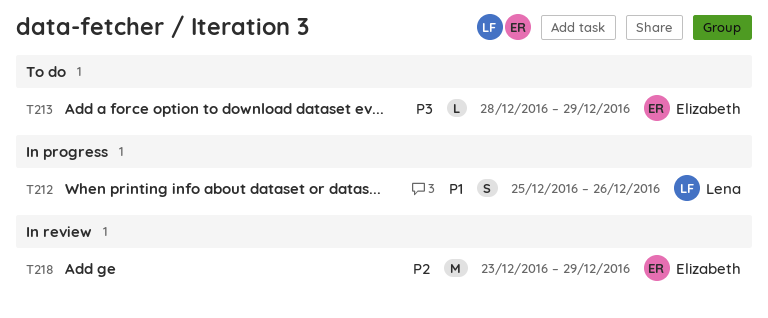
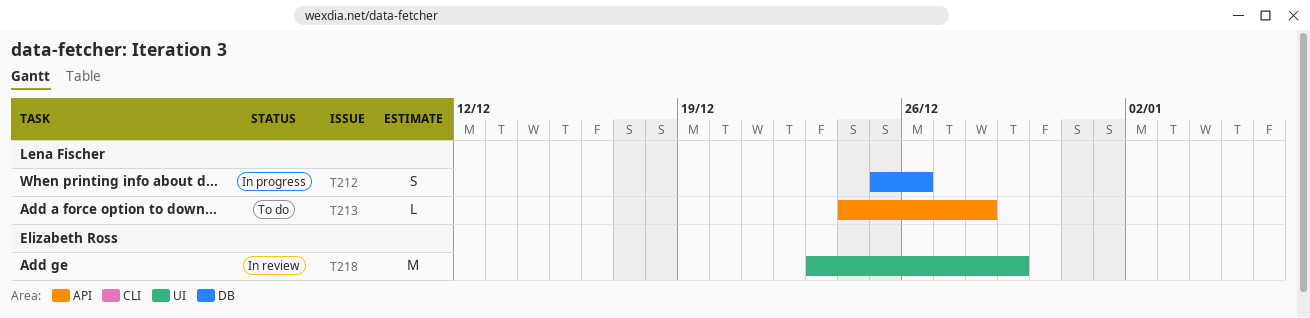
T213, owner: Elizabeth Ross -> Lena Fischer
T213, start: Dec 28 -> Dec 24
T213, due: Dec 29 -> Dec 28

